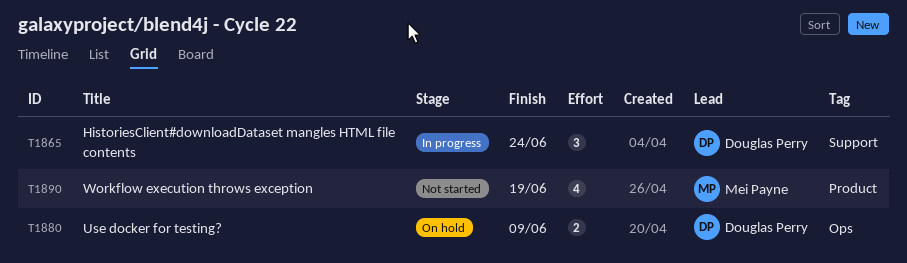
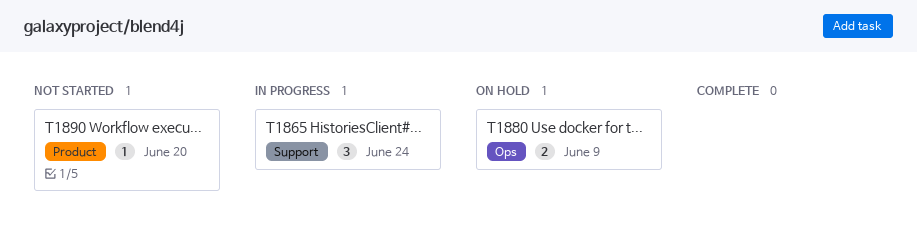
T1890, estimate: 4 -> 1
T1890, due: Jun 19 -> Jun 20

